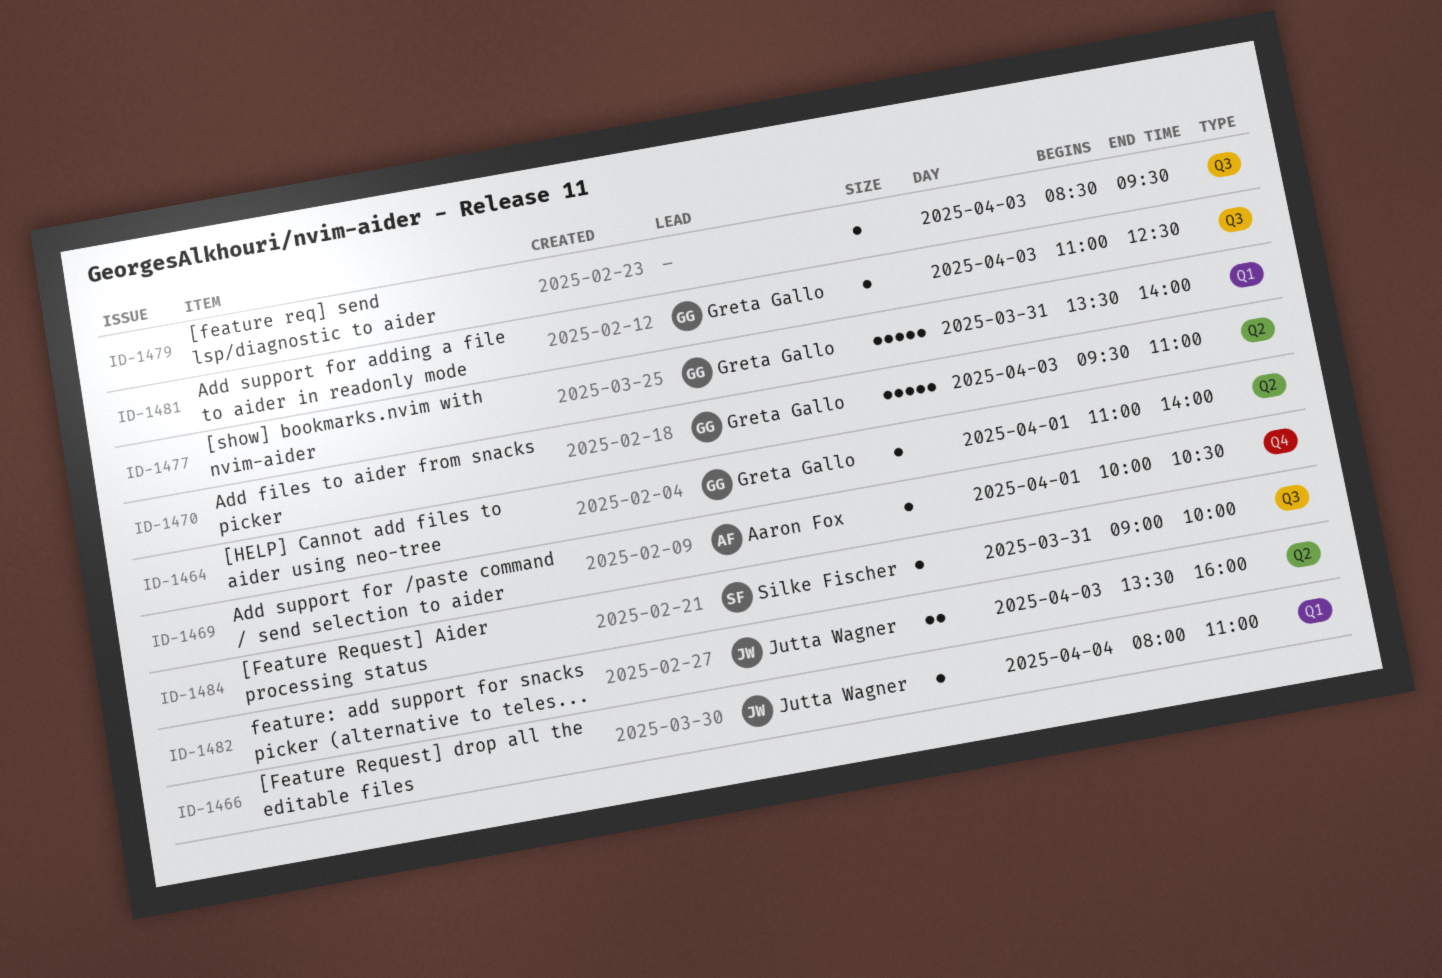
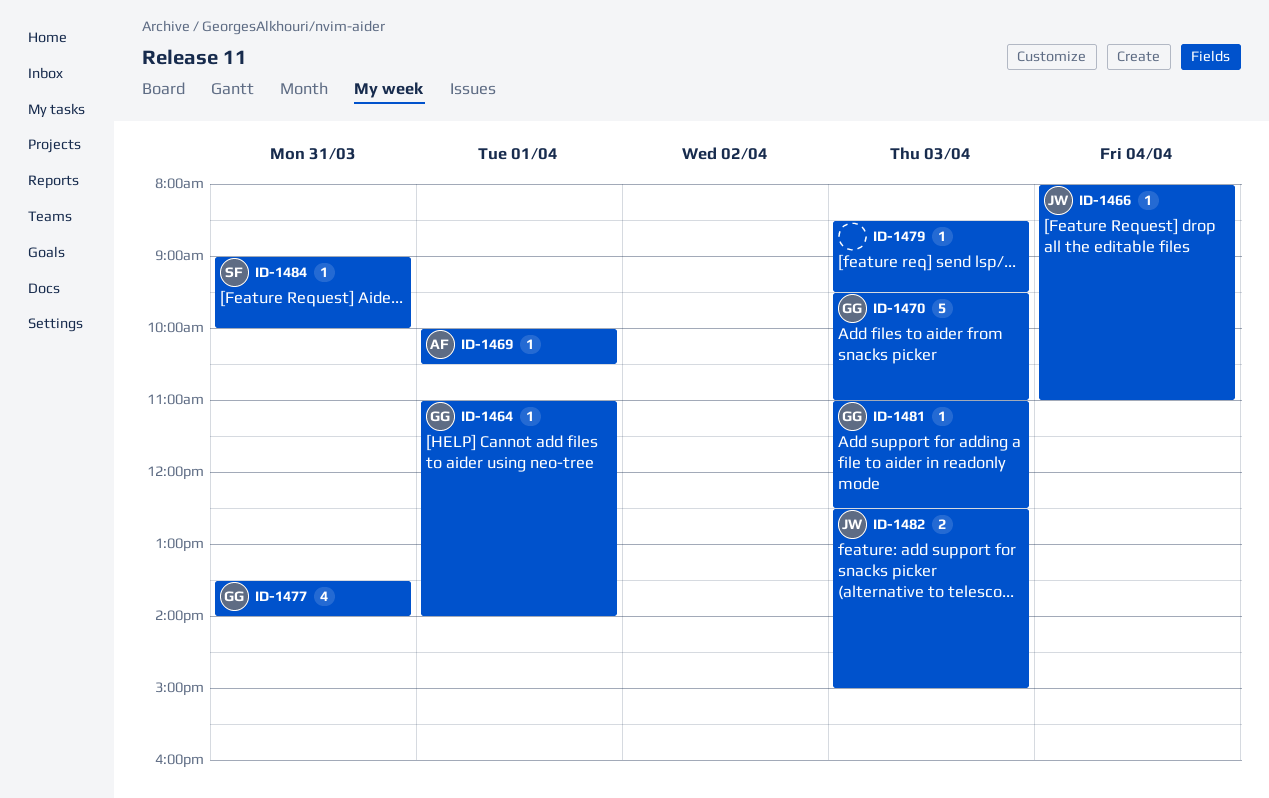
ID-1477, estimate: 5 -> 4
ID-1482, begins: 13:30 -> 12:30
ID-1482, ends: 16:00 -> 15:00

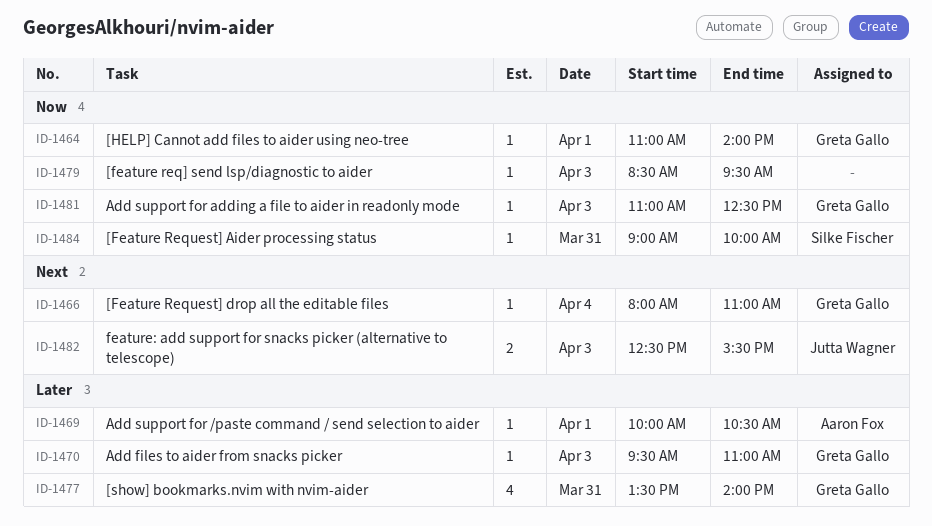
ID-1466, owner: Jutta Wagner -> Greta Gallo
ID-1470, estimate: 5 -> 1
ID-1482, ends: 15:00 -> 15:30

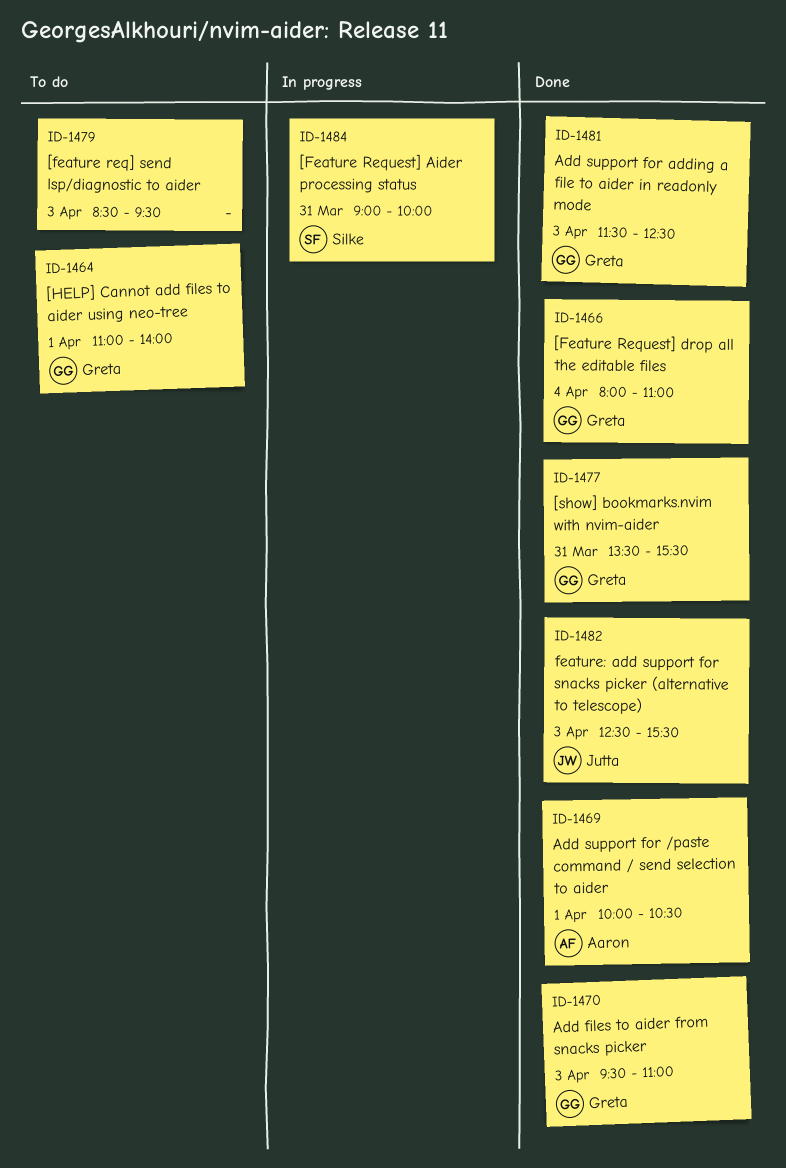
ID-1477, ends: 14:00 -> 15:30
ID-1481, begins: 11:00 -> 11:30

